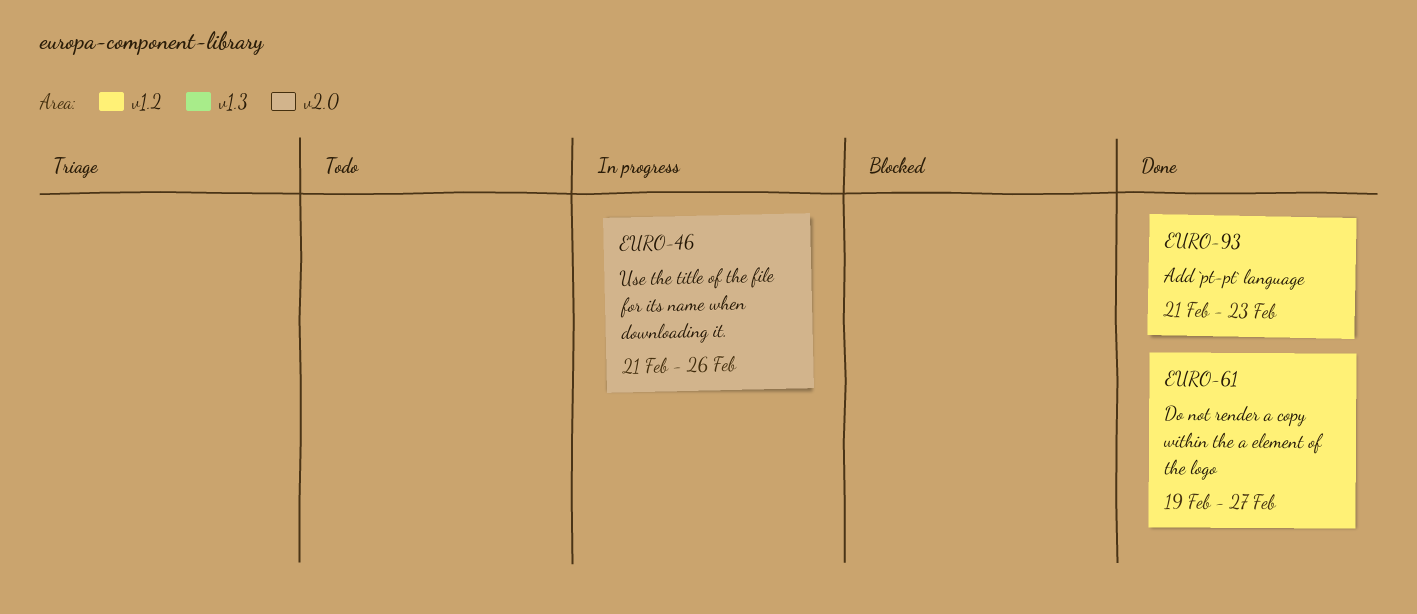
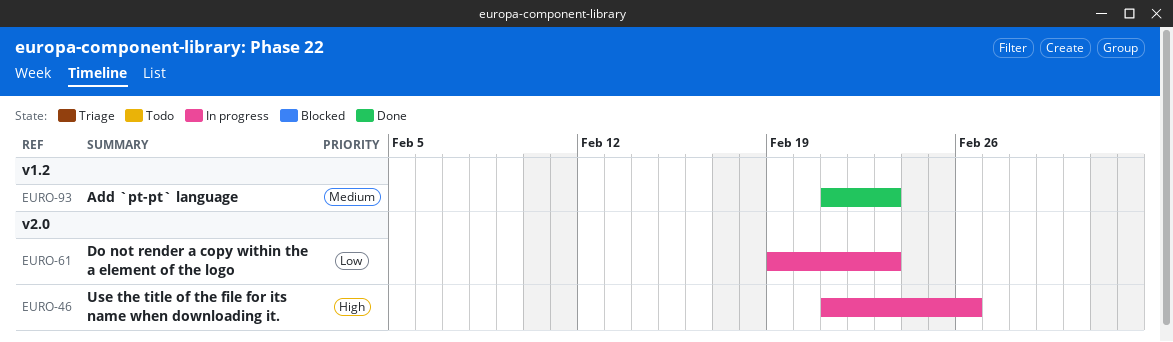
EURO-61, status: Done -> In progress
EURO-61, label: v1.2 -> v2.0
EURO-61, due: Feb 27 -> Feb 23

